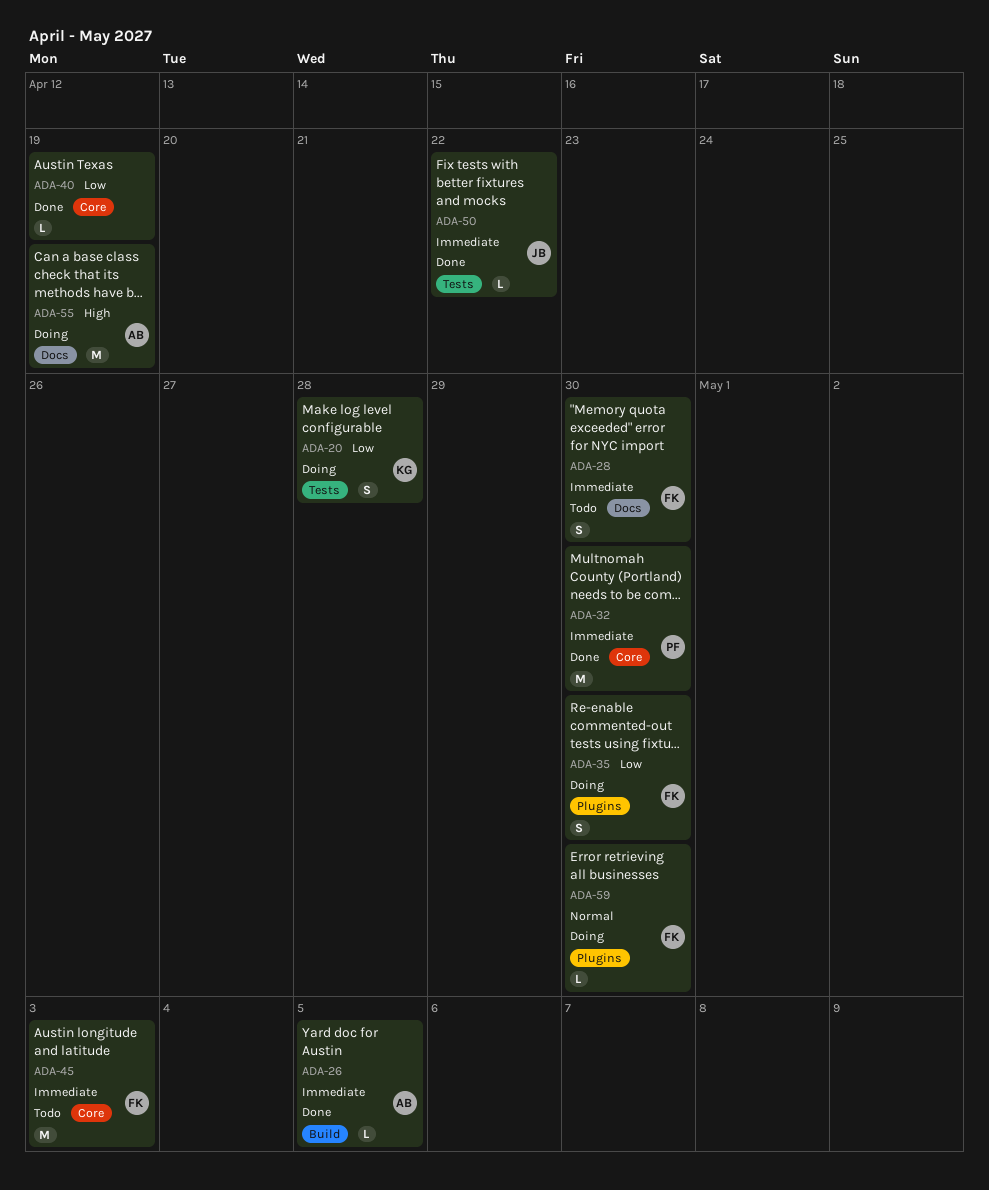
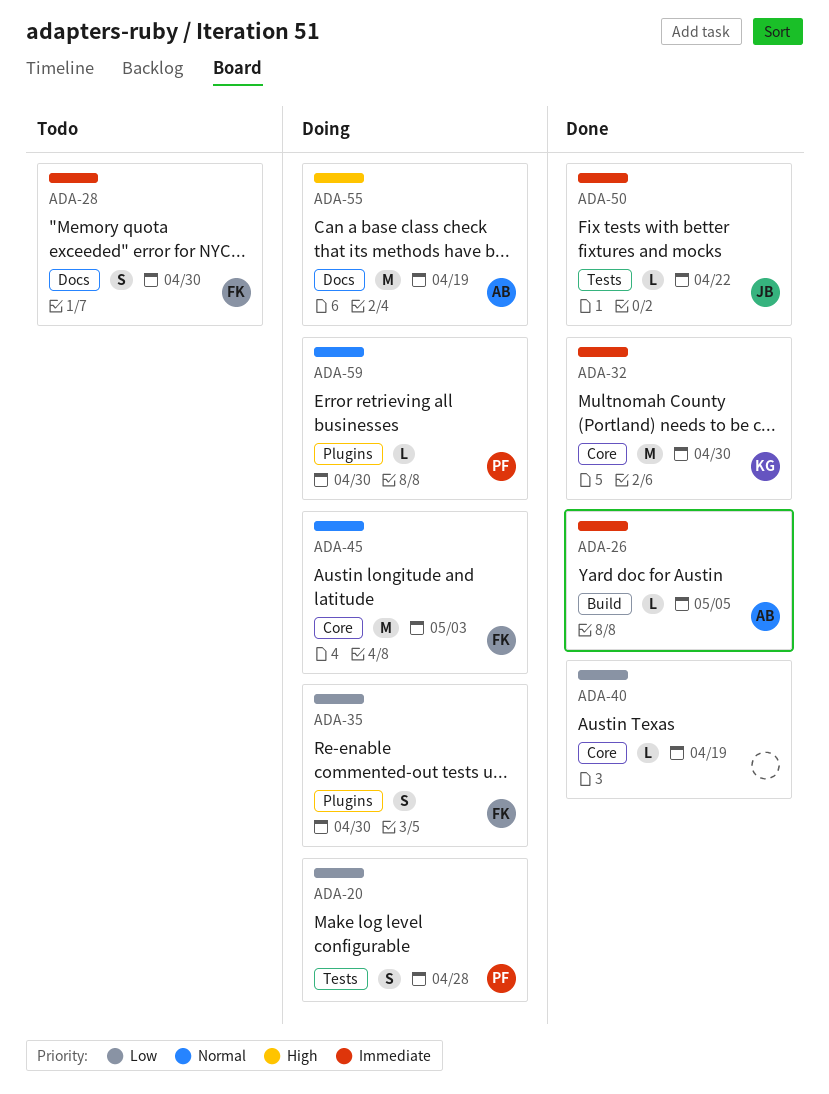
ADA-20, owner: KG -> PF
ADA-32, owner: PF -> KG
ADA-45, status: Todo -> Doing
ADA-45, priority: Immediate -> Normal
ADA-59, owner: FK -> PF

